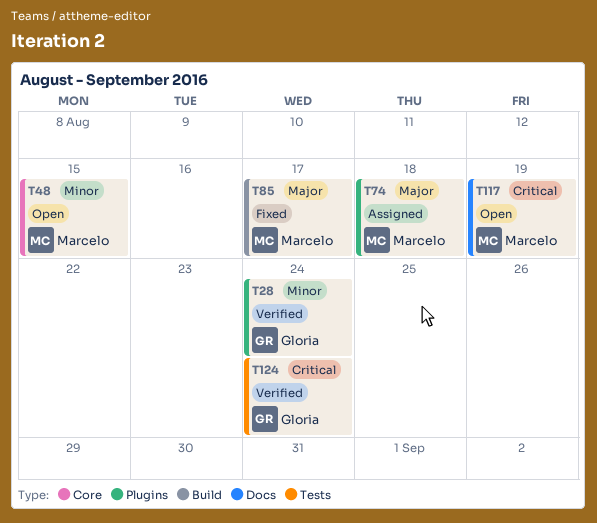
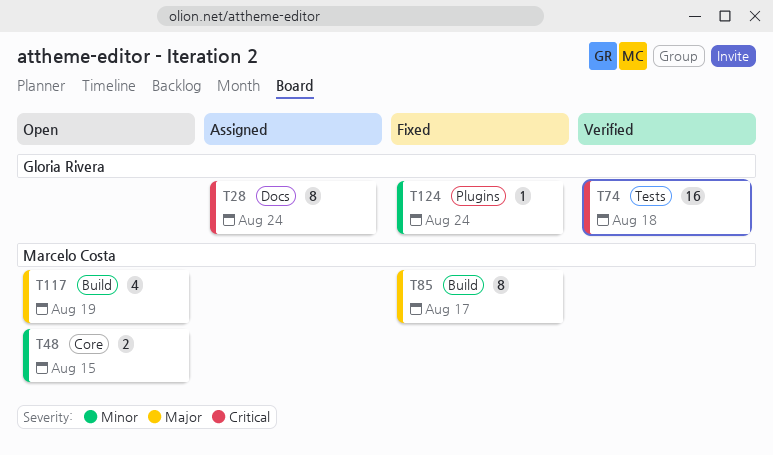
T28, status: Verified -> Assigned
T28, priority: Minor -> Critical
T28, label: Plugins -> Docs
T74, status: Assigned -> Verified
T74, owner: Marcelo Costa -> Gloria Rivera
T74, priority: Major -> Critical
T74, label: Plugins -> Tests
T117, priority: Critical -> Major
T117, label: Docs -> Build
T124, status: Verified -> Fixed
T124, priority: Critical -> Minor
T124, label: Tests -> Plugins

